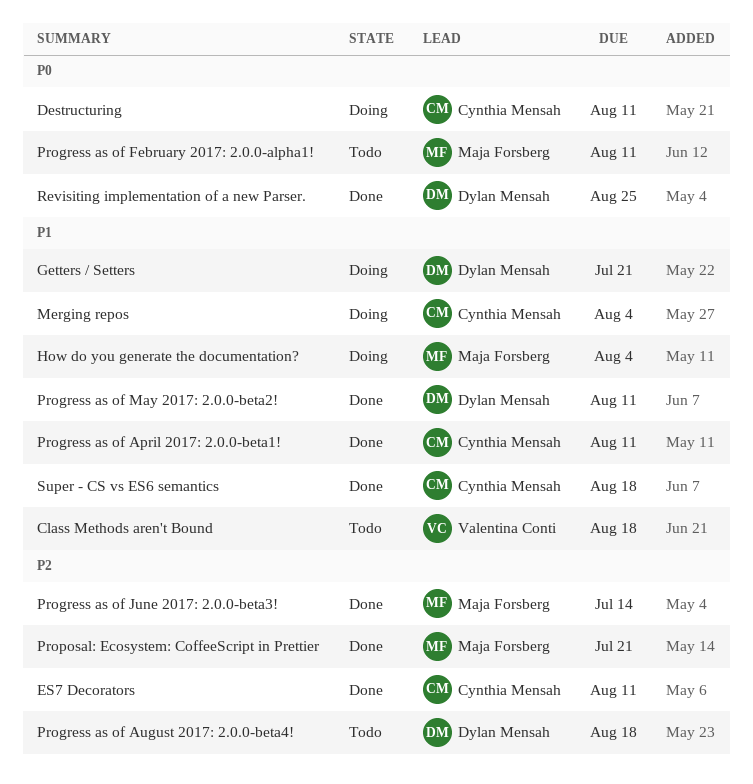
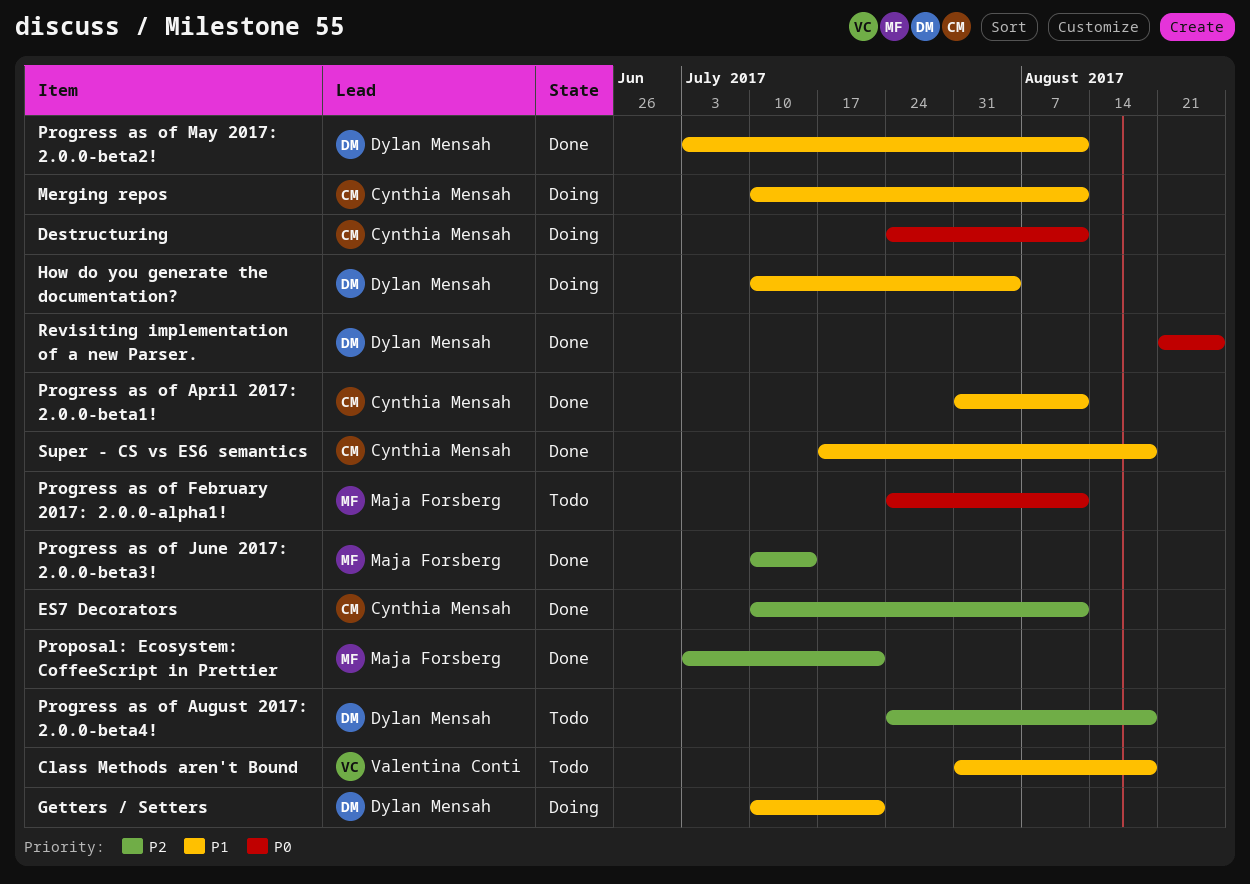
How do you generate the documentation?, owner: Maja Forsberg -> Dylan Mensah
Merging repos, due: Aug 4 -> Aug 11

